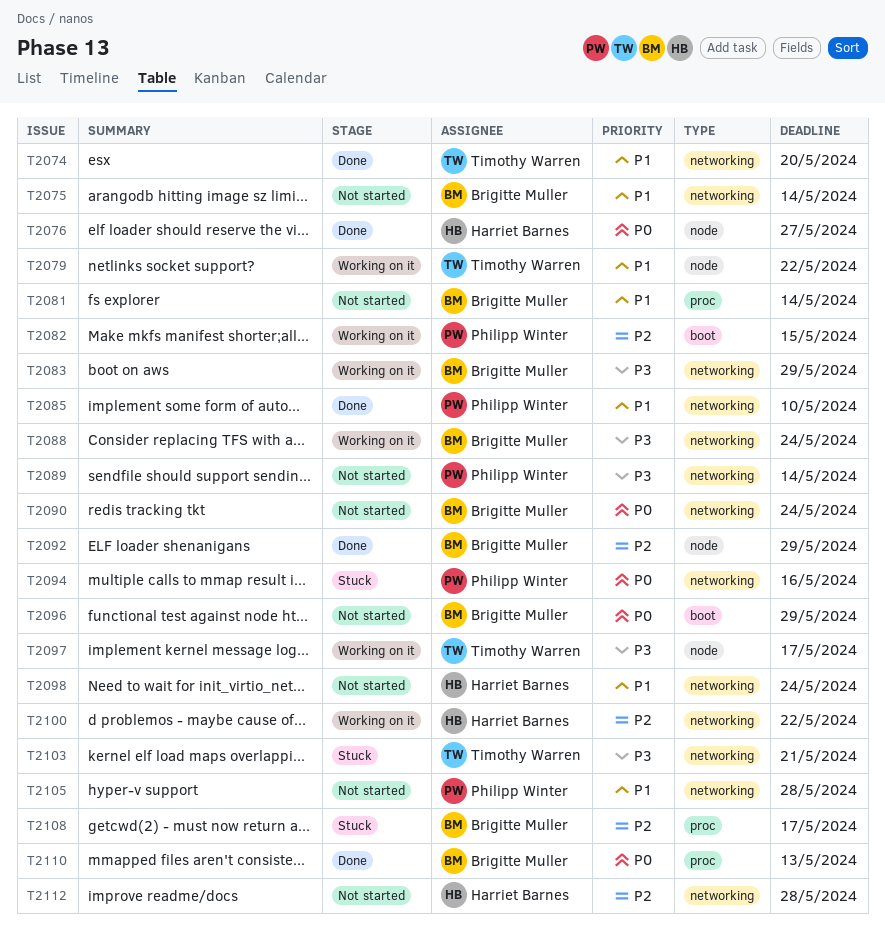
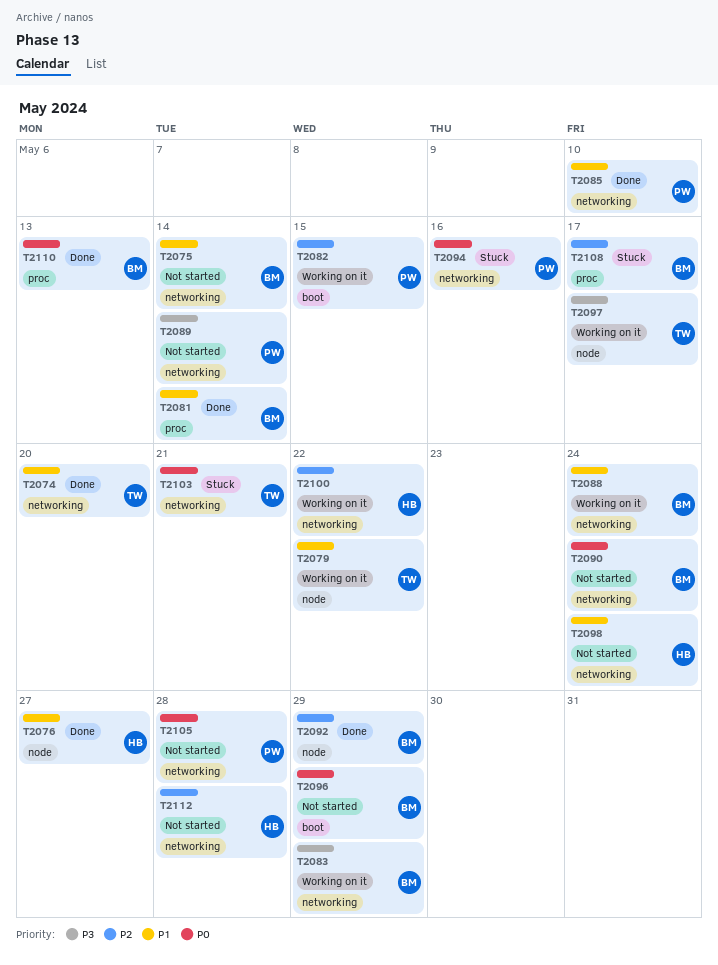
T2076, priority: P0 -> P1
T2081, status: Not started -> Done
T2088, priority: P3 -> P1
T2103, priority: P3 -> P0
T2105, priority: P1 -> P0

